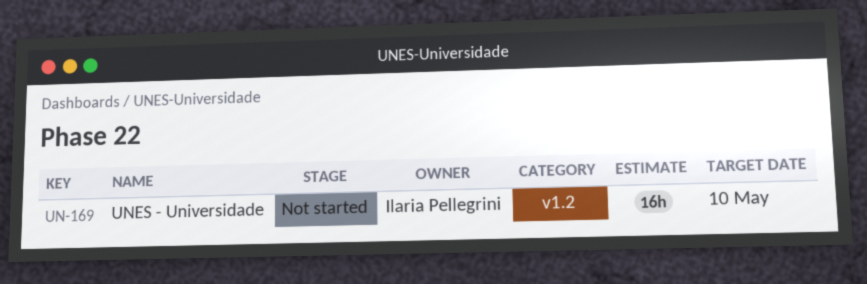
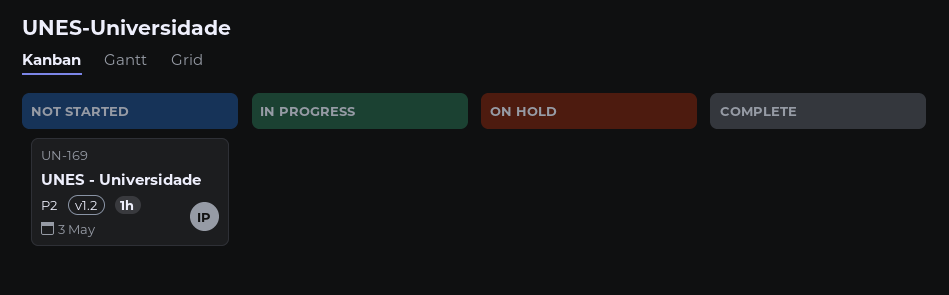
UN-169, estimate: 16h -> 1h
UN-169, due: May 10 -> May 3

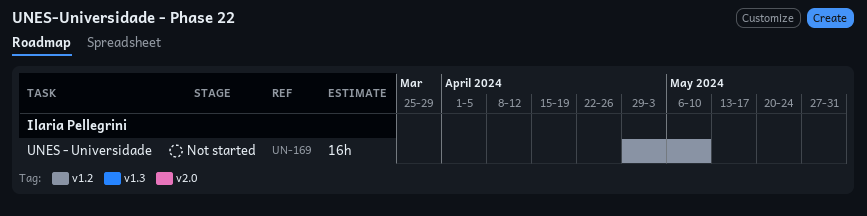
UN-169, estimate: 1h -> 16h
UN-169, due: May 3 -> May 10

